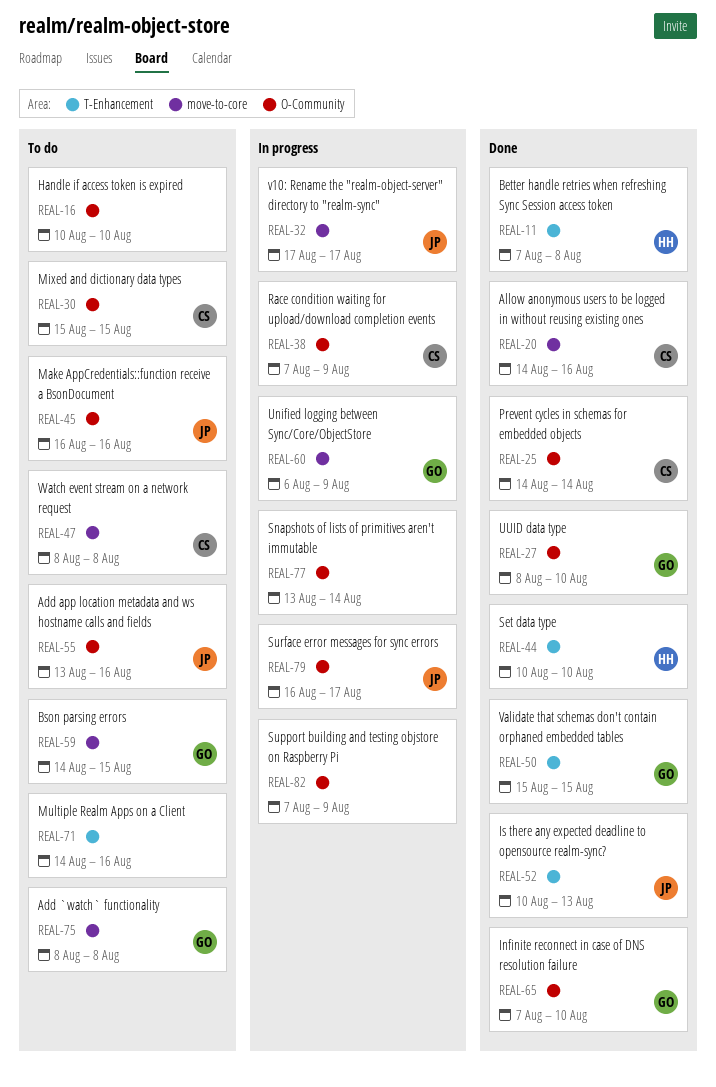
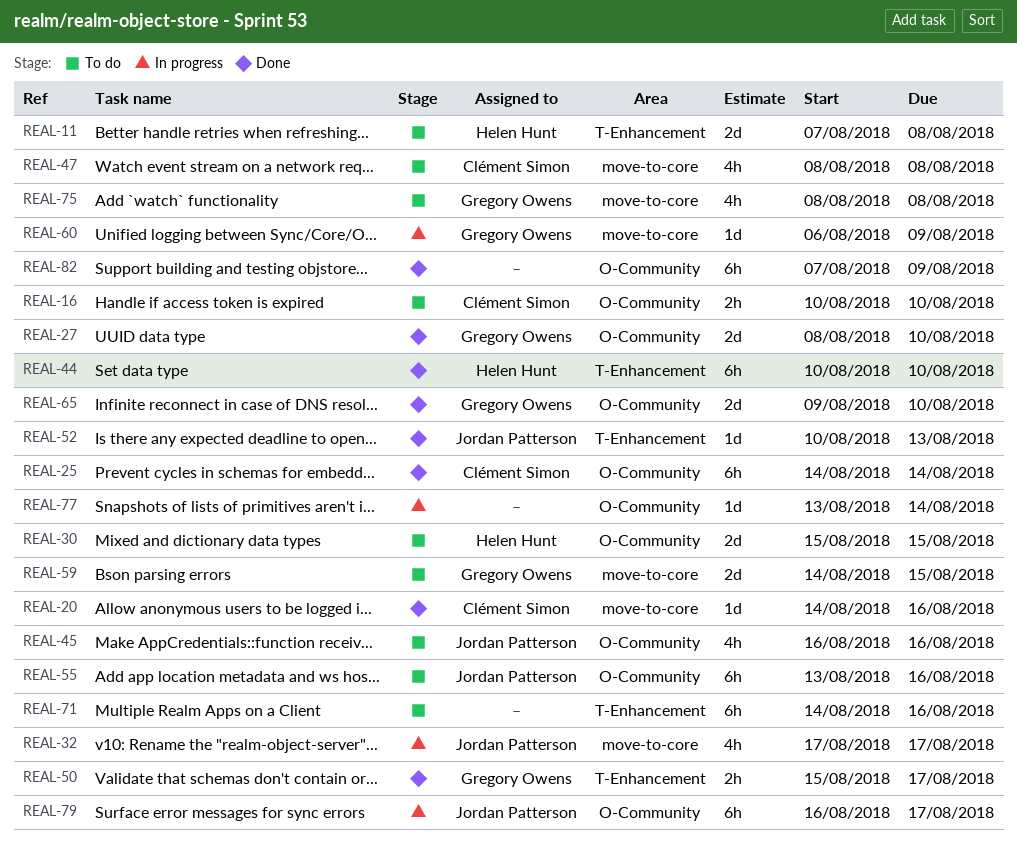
REAL-11, status: Done -> To do
REAL-16, owner: none -> Clément Simon
REAL-30, owner: Clément Simon -> Helen Hunt
REAL-38: present -> none
REAL-50, due: Aug 15 -> Aug 17
REAL-65, start: Aug 7 -> Aug 9
REAL-82, status: In progress -> Done

